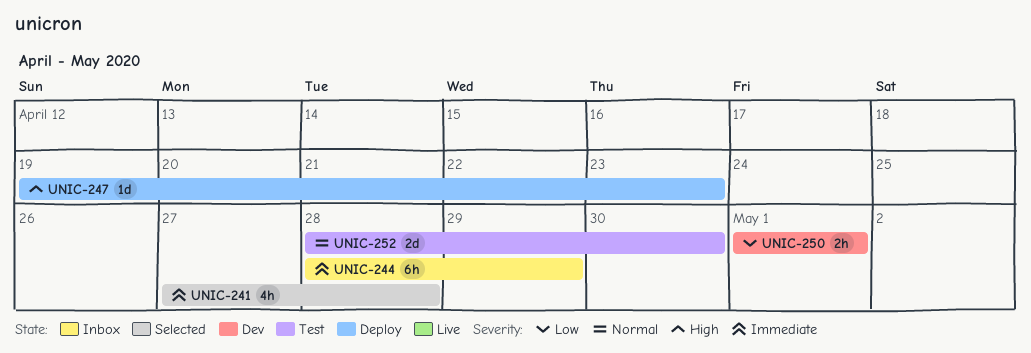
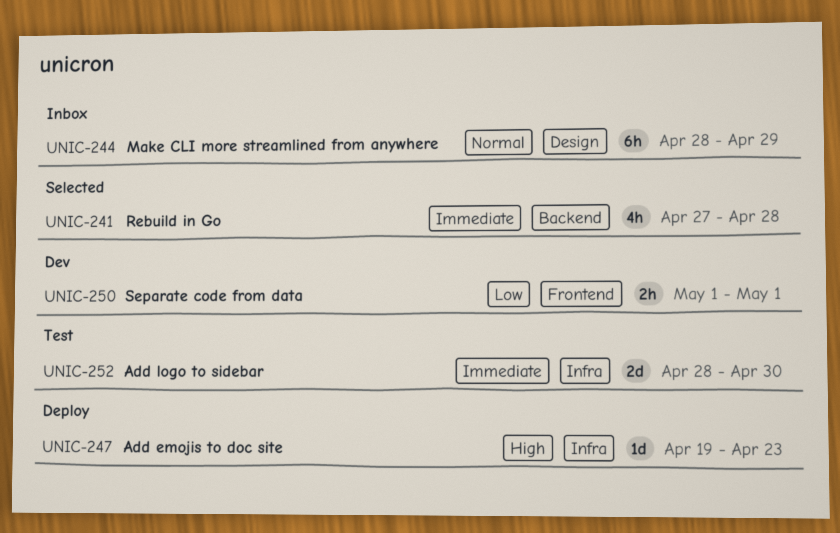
UNIC-244, priority: Immediate -> Normal
UNIC-252, priority: Normal -> Immediate

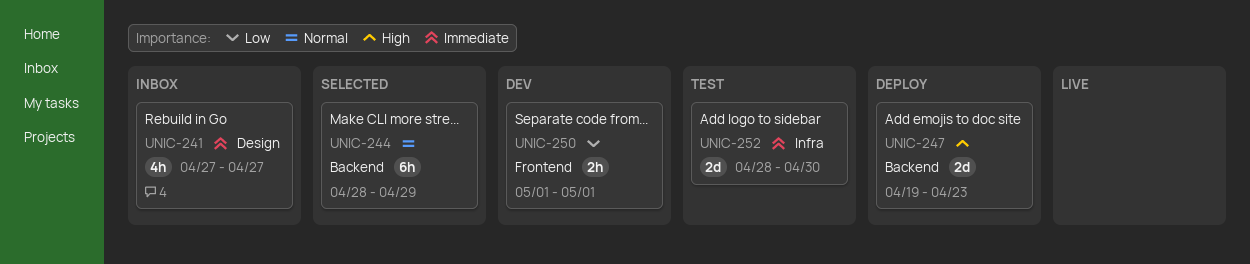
UNIC-241, status: Selected -> Inbox
UNIC-241, label: Backend -> Design
UNIC-241, due: Apr 28 -> Apr 27
UNIC-244, status: Inbox -> Selected
UNIC-244, label: Design -> Backend
UNIC-247, label: Infra -> Backend
UNIC-247, estimate: 1d -> 2d

